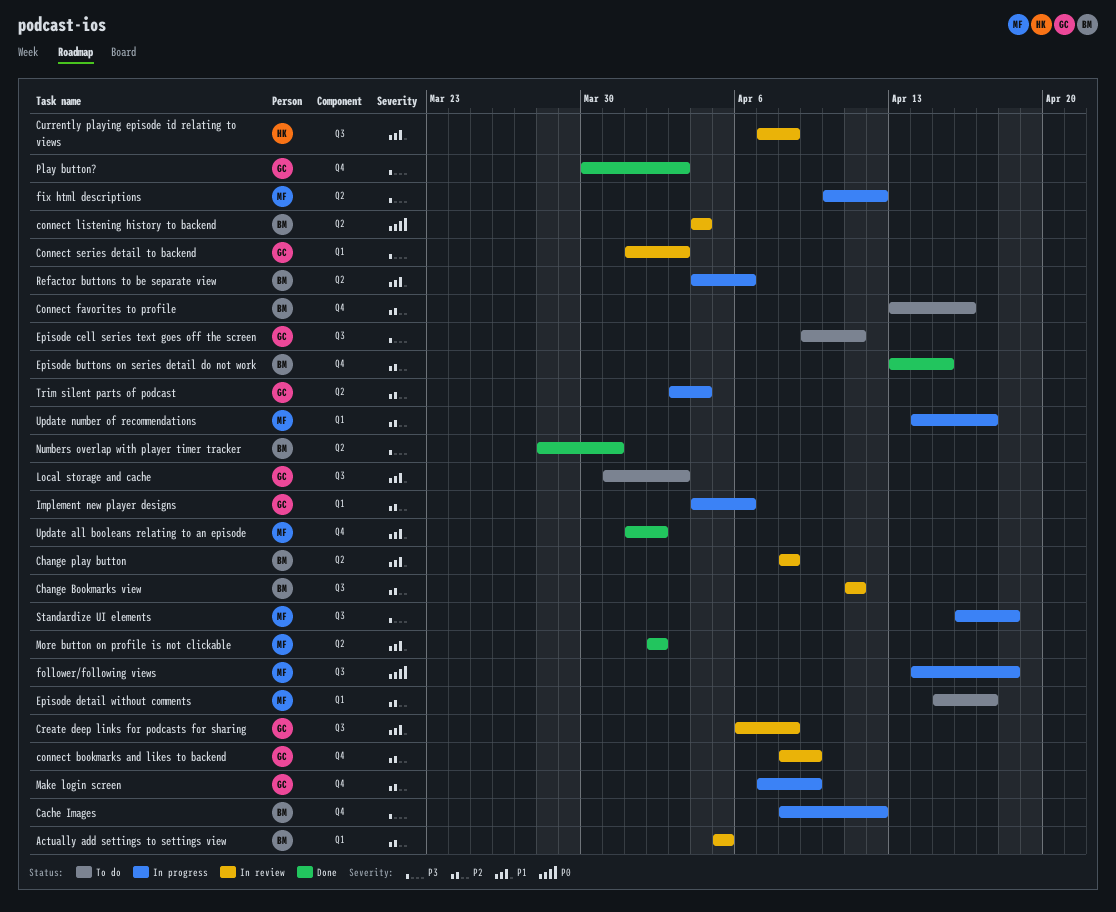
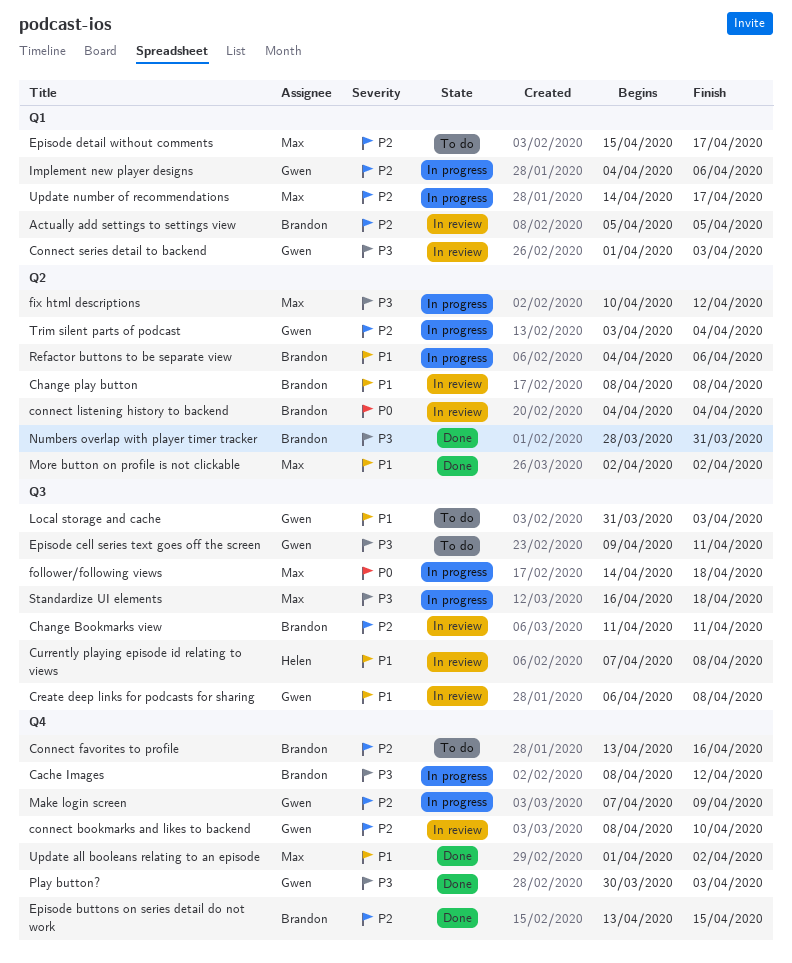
connect bookmarks and likes to backend, due: Apr 9 -> Apr 10

